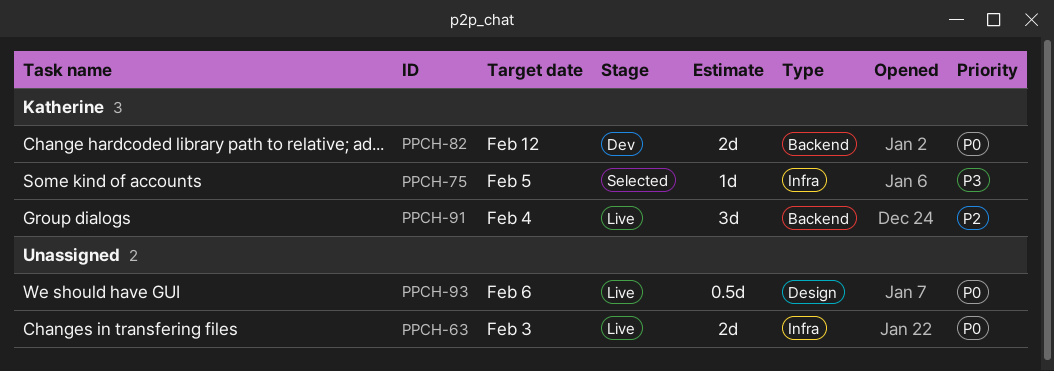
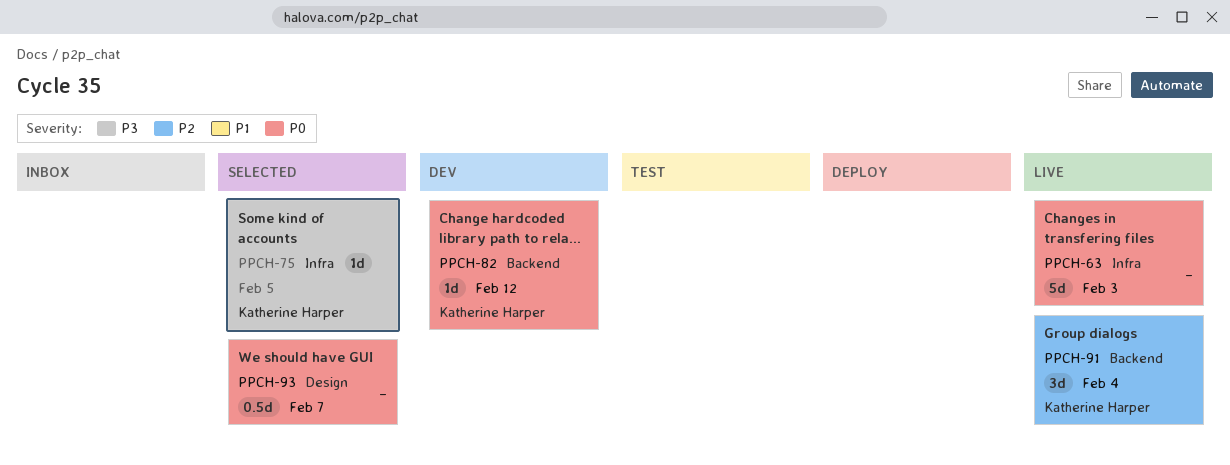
PPCH-63, estimate: 2d -> 5d
PPCH-82, estimate: 2d -> 1d
PPCH-93, status: Live -> Selected
PPCH-93, due: Feb 6 -> Feb 7

